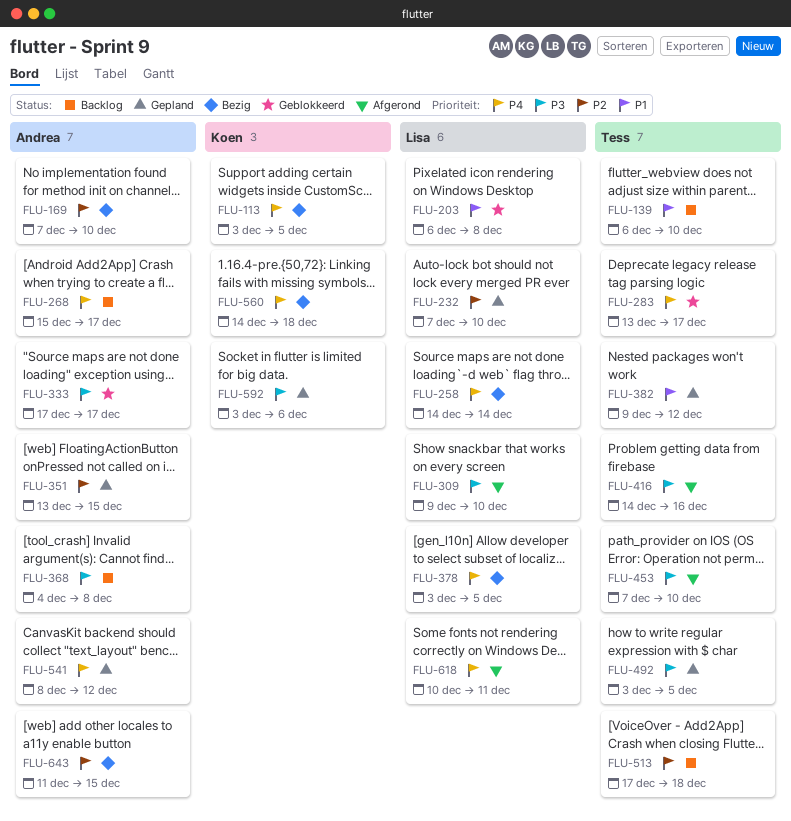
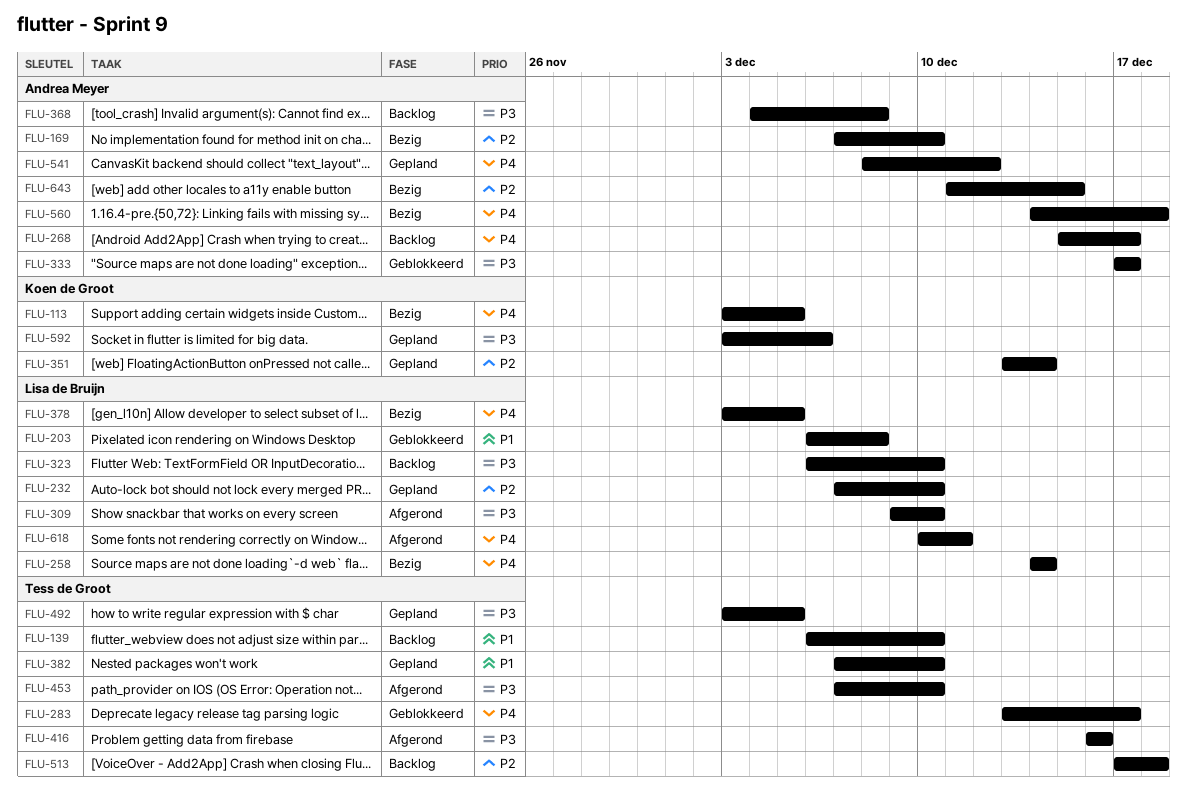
FLU-323: none -> present
FLU-351, owner: Andrea Meyer -> Koen de Groot
FLU-351, due: Dec 15 -> Dec 14
FLU-382, start: Dec 9 -> Dec 7
FLU-382, due: Dec 12 -> Dec 10
FLU-416, start: Dec 14 -> Dec 16
FLU-560, owner: Koen de Groot -> Andrea Meyer

